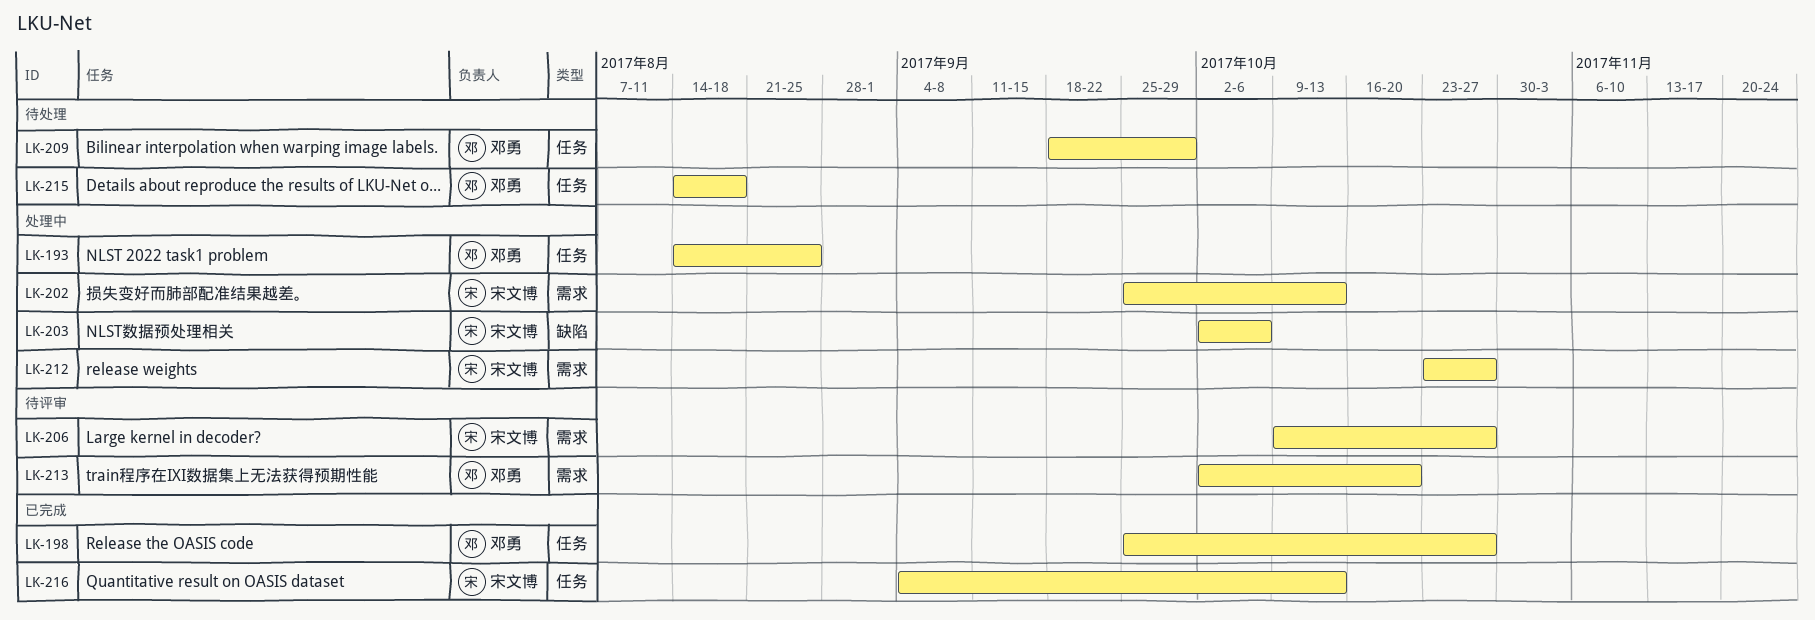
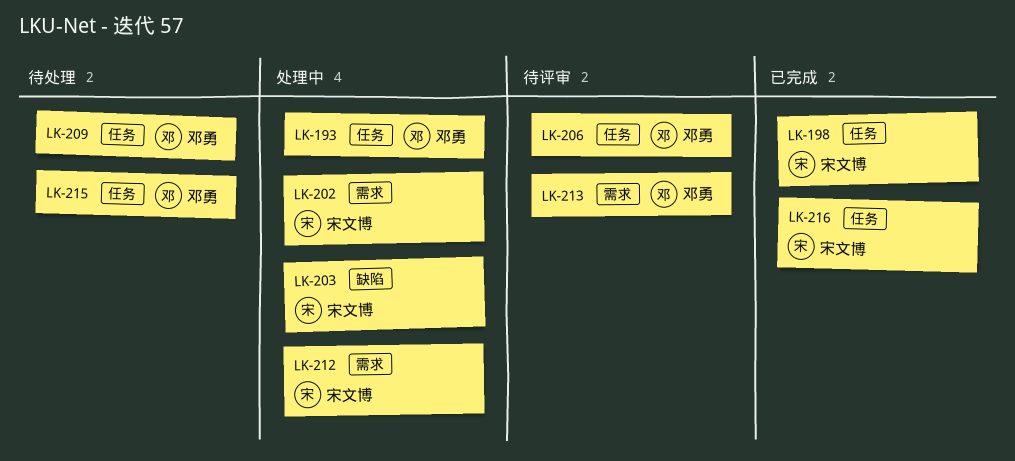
LK-198, owner: 邓勇 -> 宋文博
LK-206, owner: 宋文博 -> 邓勇
LK-206, label: 需求 -> 任务

